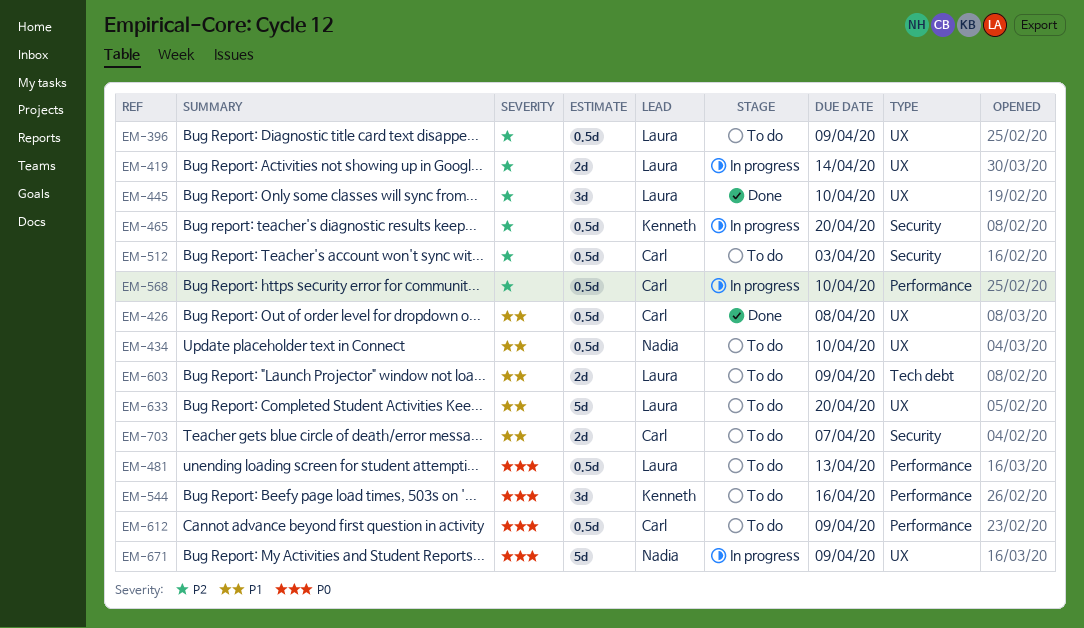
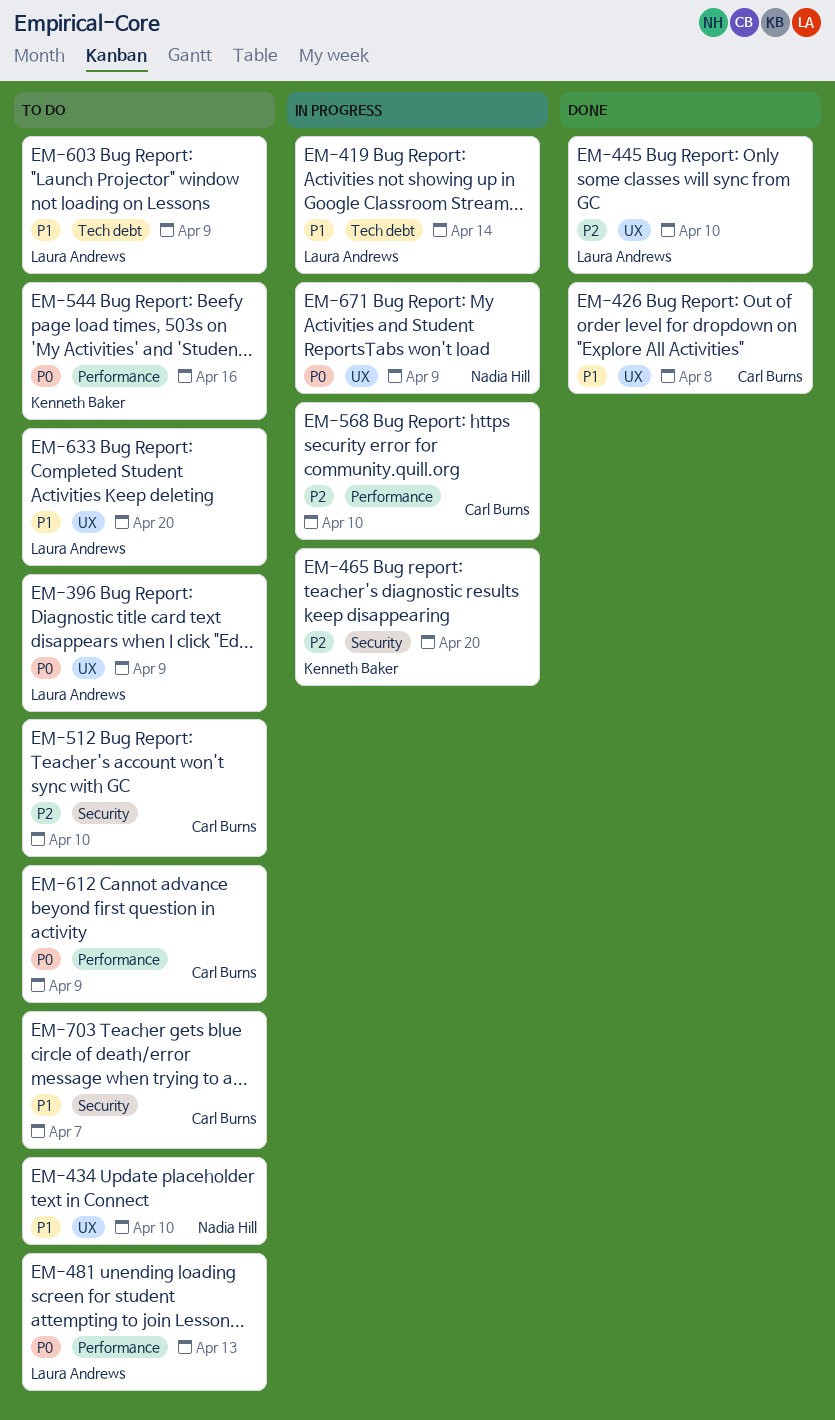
EM-396, priority: P2 -> P0
EM-419, priority: P2 -> P1
EM-419, label: UX -> Tech debt
EM-512, due: Apr 3 -> Apr 10

